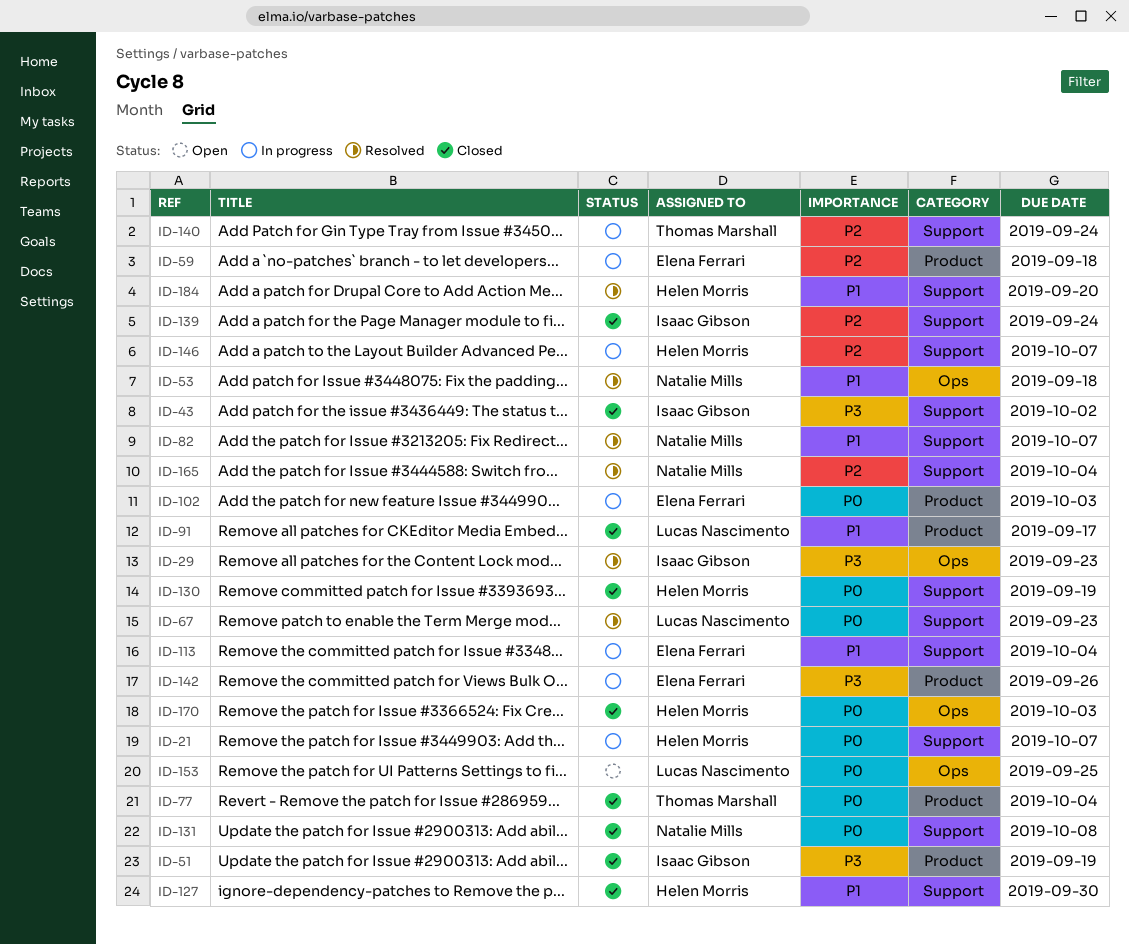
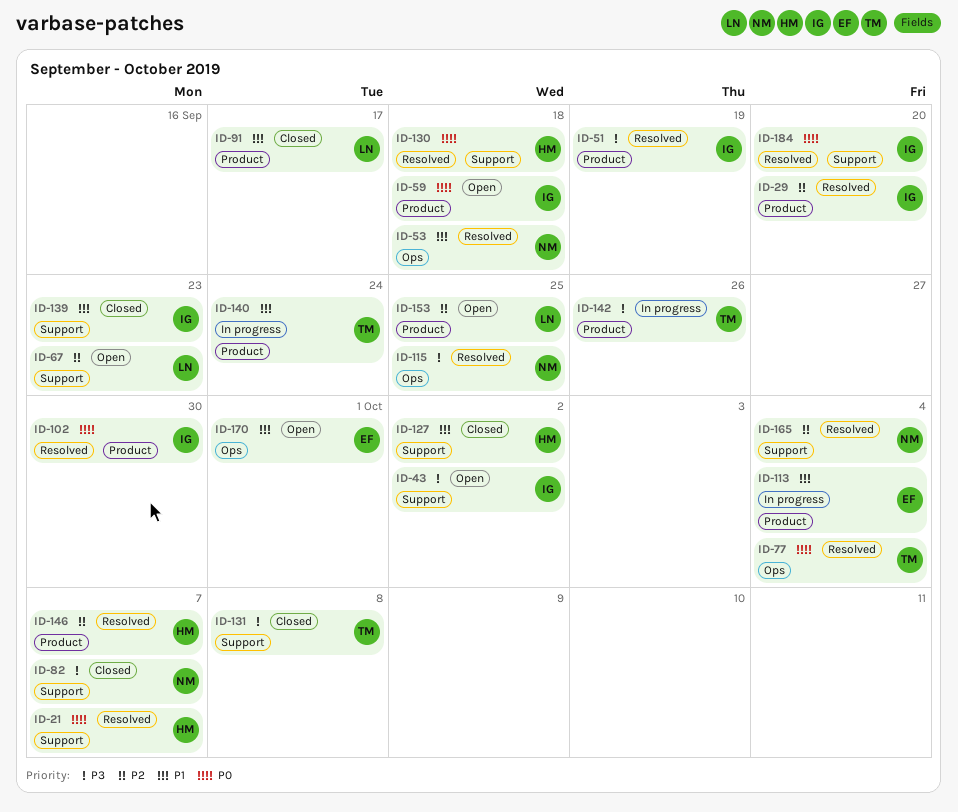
ID-21, status: In progress -> Resolved
ID-29, priority: P3 -> P2
ID-29, label: Ops -> Product
ID-29, due: Sep 23 -> Sep 20
ID-43, status: Closed -> Open
ID-51, status: Closed -> Resolved
ID-59, status: In progress -> Open
ID-59, owner: Elena Ferrari -> Isaac Gibson
ID-59, priority: P2 -> P0
ID-67, status: Resolved -> Open
ID-67, priority: P0 -> P2
ID-77, status: Closed -> Resolved
ID-77, label: Product -> Ops
ID-82, status: Resolved -> Closed
ID-82, priority: P1 -> P3
ID-102, status: In progress -> Resolved
ID-102, owner: Elena Ferrari -> Isaac Gibson
ID-102, due: Oct 3 -> Sep 30
ID-113, label: Support -> Product
ID-115: none -> present
ID-127, due: Sep 30 -> Oct 2
ID-130, status: Closed -> Resolved
ID-130, due: Sep 19 -> Sep 18
ID-131, owner: Natalie Mills -> Thomas Marshall
ID-131, priority: P0 -> P3
ID-139, priority: P2 -> P1
ID-139, due: Sep 24 -> Sep 23
ID-140, priority: P2 -> P1
ID-140, label: Support -> Product
ID-142, owner: Elena Ferrari -> Thomas Marshall
ID-146, status: In progress -> Resolved
ID-146, label: Support -> Product
ID-153, priority: P0 -> P2
ID-153, label: Ops -> Product
ID-170, status: Closed -> Open
ID-170, owner: Helen Morris -> Elena Ferrari
ID-170, priority: P0 -> P1
ID-170, due: Oct 3 -> Oct 1
ID-184, owner: Helen Morris -> Isaac Gibson
ID-184, priority: P1 -> P0

